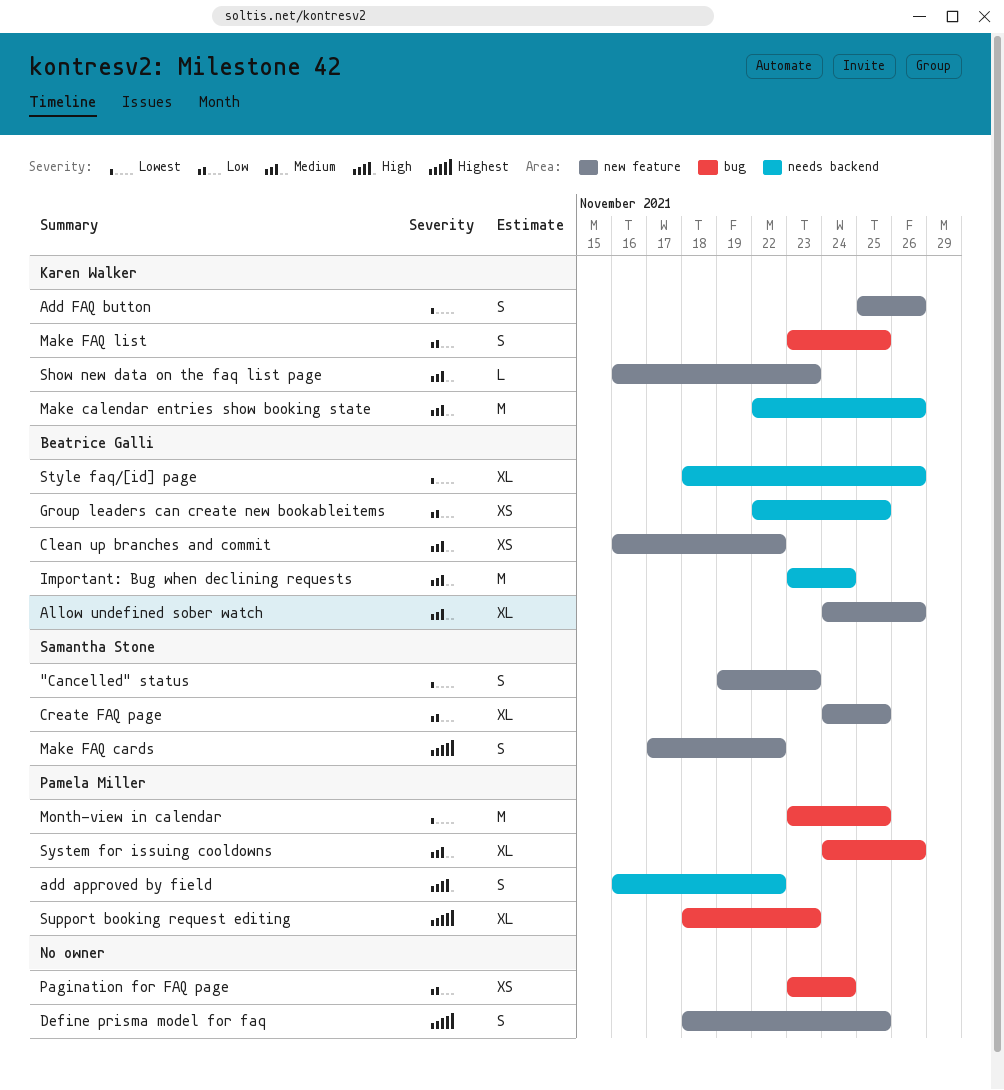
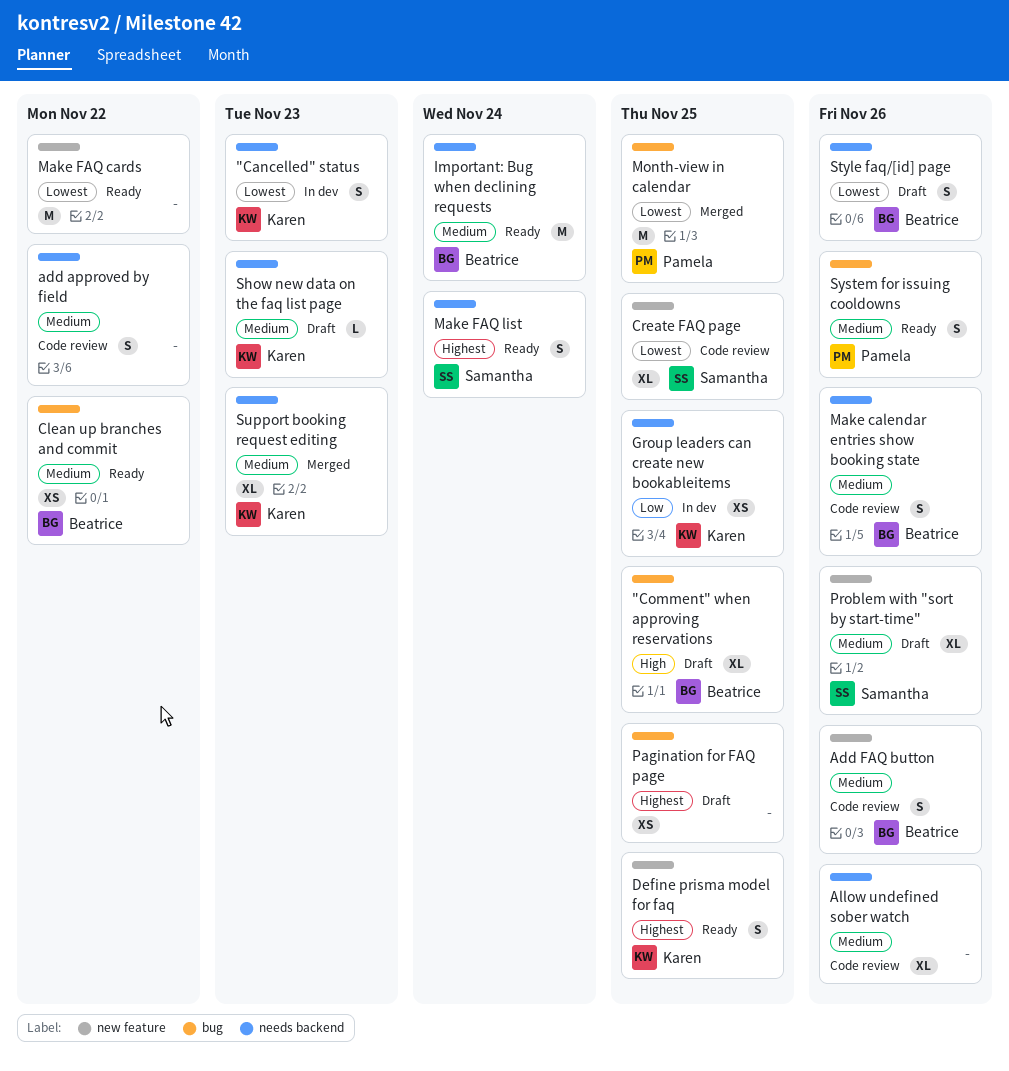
"Cancelled" status, owner: Samantha Stone -> Karen Walker
"Cancelled" status, label: new feature -> needs backend
"Comment" when approving reservations: none -> present
add approved by field, owner: Pamela Miller -> none
add approved by field, priority: High -> Medium
Add FAQ button, owner: Karen Walker -> Beatrice Galli
Add FAQ button, priority: Lowest -> Medium
Allow undefined sober watch, owner: Beatrice Galli -> none
Allow undefined sober watch, label: new feature -> needs backend
Clean up branches and commit, label: new feature -> bug
Create FAQ page, priority: Low -> Lowest
Define prisma model for faq, owner: none -> Karen Walker
Group leaders can create new bookableitems, owner: Beatrice Galli -> Karen Walker
Make calendar entries show booking state, owner: Karen Walker -> Beatrice Galli
Make calendar entries show booking state, estimate: M -> S
Make FAQ cards, owner: Samantha Stone -> none
Make FAQ cards, priority: Highest -> Lowest
Make FAQ cards, estimate: S -> M
Make FAQ list, owner: Karen Walker -> Samantha Stone
Make FAQ list, priority: Low -> Highest
Make FAQ list, label: bug -> needs backend
Make FAQ list, due: Nov 25 -> Nov 24
Pagination for FAQ page, priority: Low -> Highest
Pagination for FAQ page, due: Nov 24 -> Nov 25
Problem with "sort by start-time": none -> present
Show new data on the faq list page, label: new feature -> needs backend
Style faq/[id] page, estimate: XL -> S
Support booking request editing, owner: Pamela Miller -> Karen Walker
Support booking request editing, priority: Highest -> Medium
Support booking request editing, label: bug -> needs backend
System for issuing cooldowns, estimate: XL -> S

